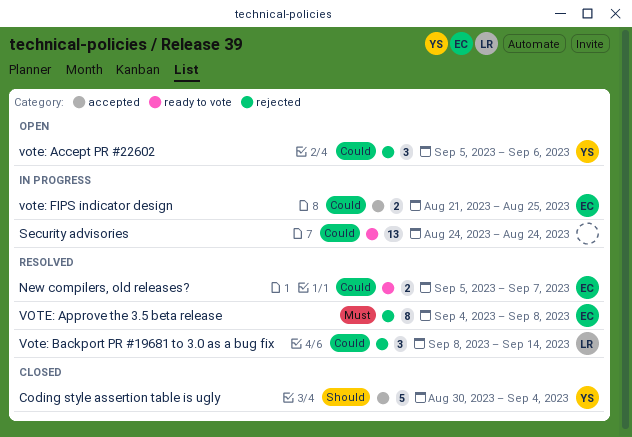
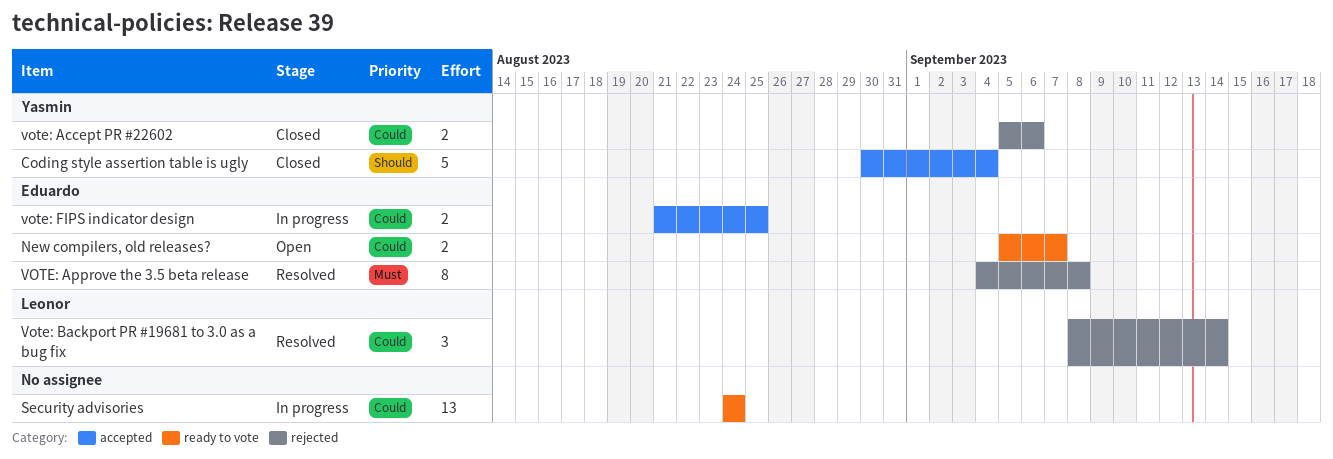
New compilers, old releases?, status: Resolved -> Open
vote: Accept PR #22602, status: Open -> Closed
vote: Accept PR #22602, estimate: 3 -> 2

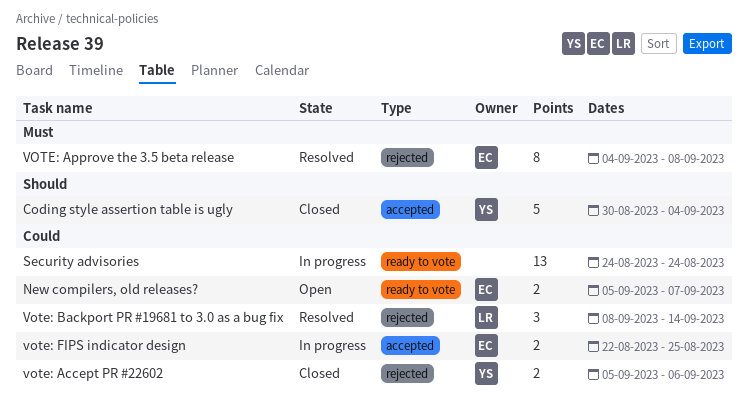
vote: FIPS indicator design, start: Aug 21 -> Aug 22

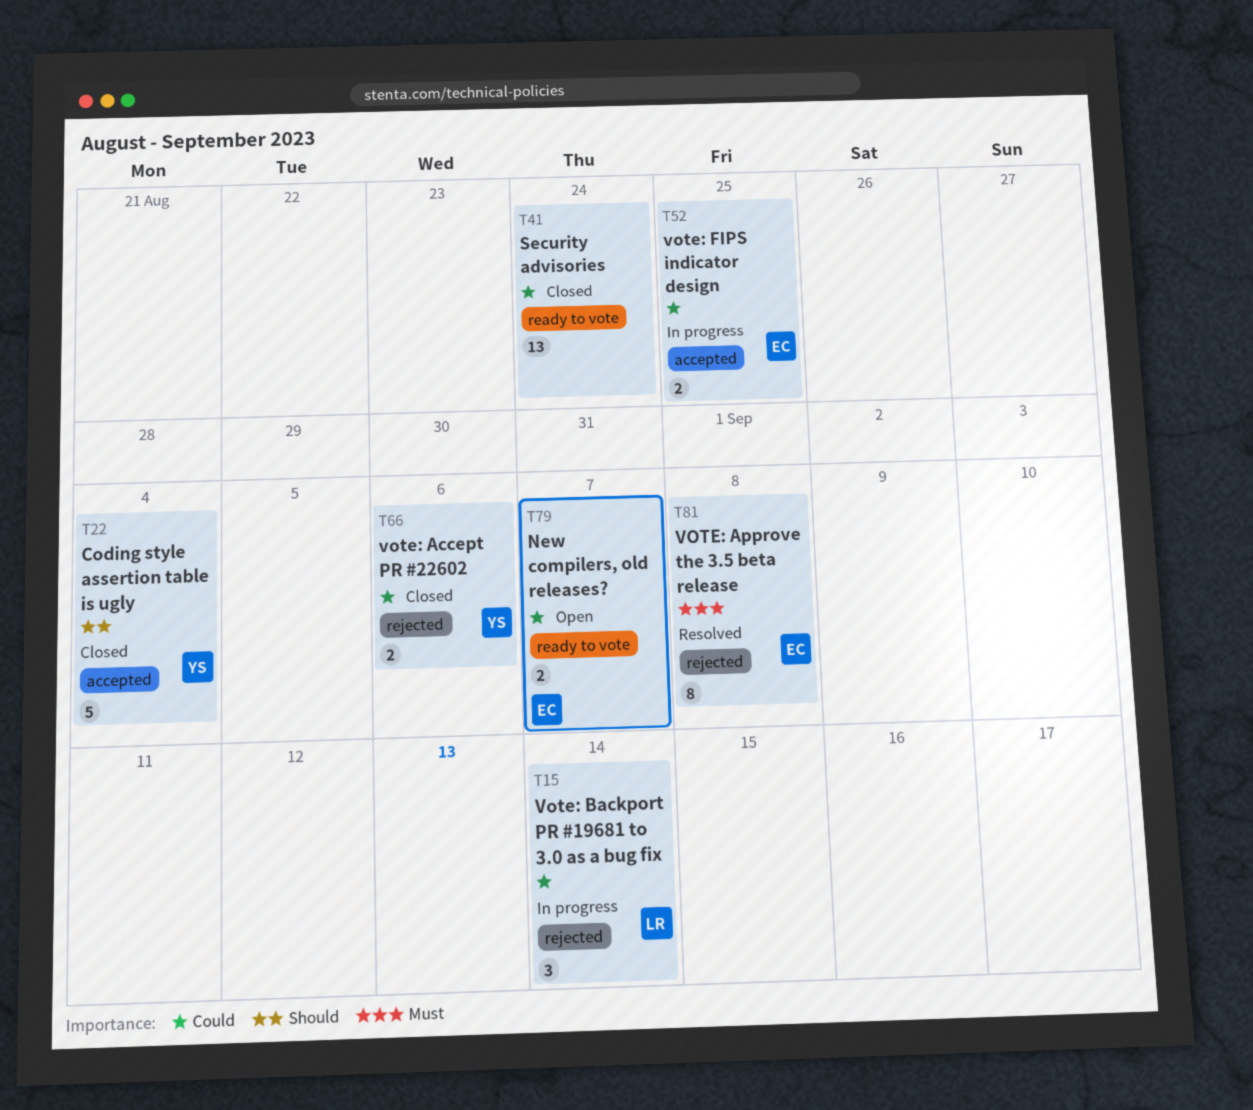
Security advisories, status: In progress -> Closed
Vote: Backport PR #19681 to 3.0 as a bug fix, status: Resolved -> In progress

